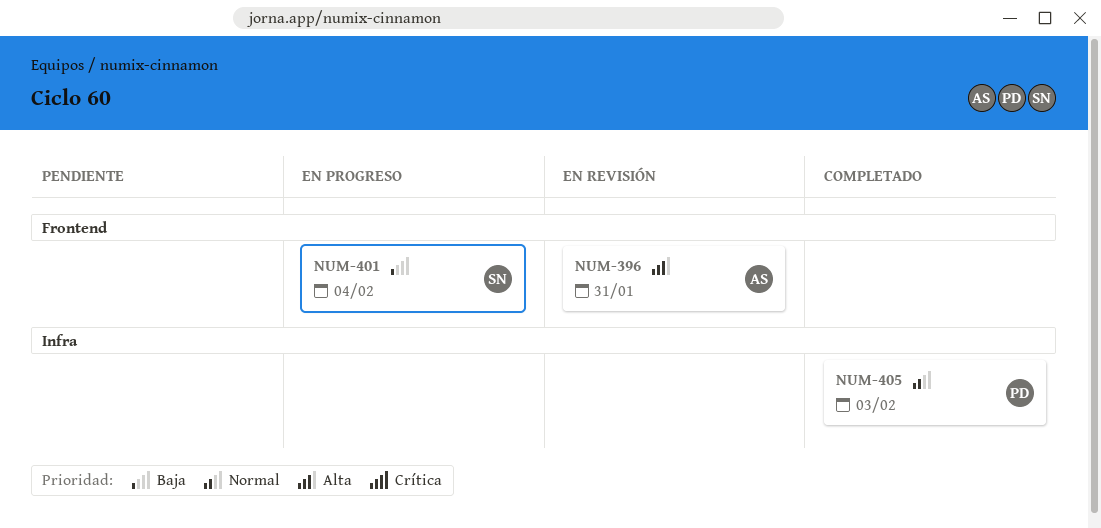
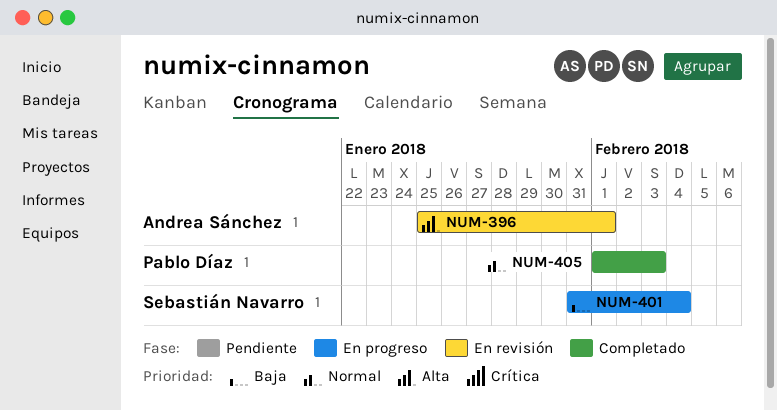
NUM-396, due: Jan 31 -> Feb 1

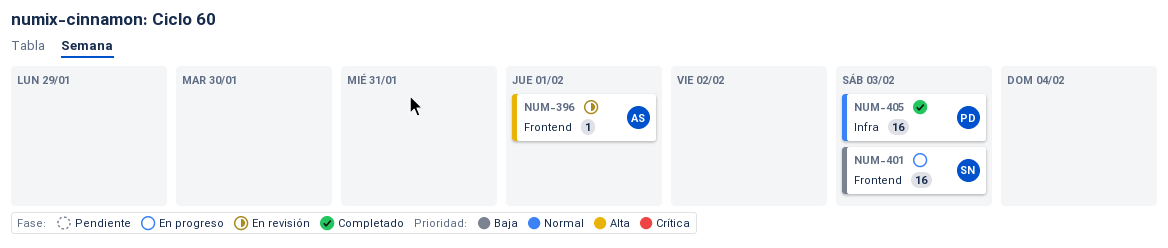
NUM-401, due: Feb 4 -> Feb 3

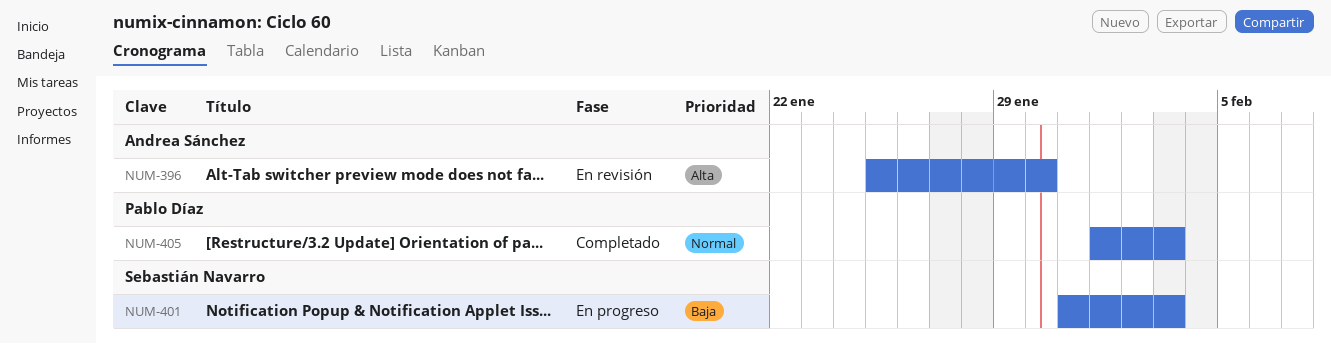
NUM-396, due: Feb 1 -> Jan 30

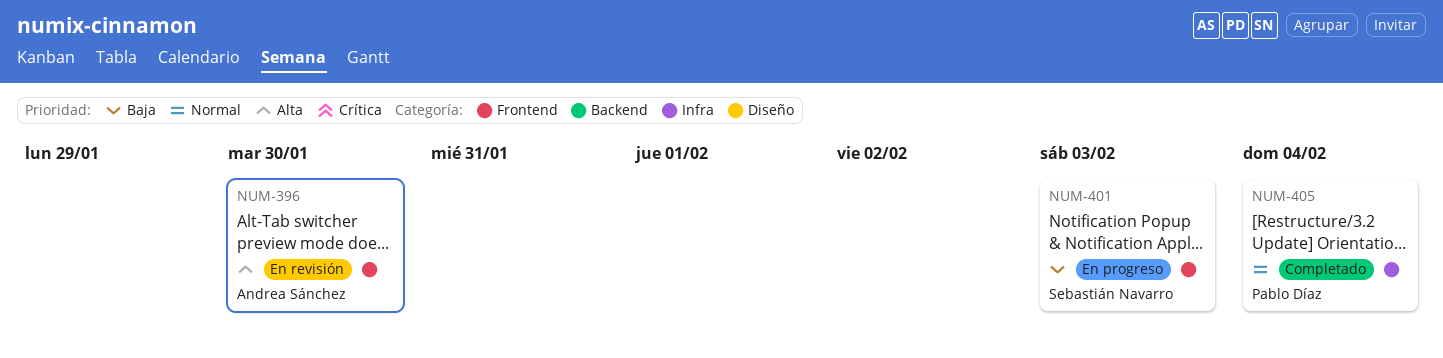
NUM-405, due: Feb 3 -> Feb 4

